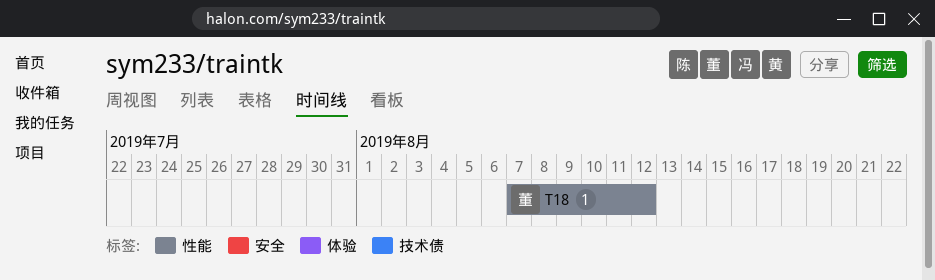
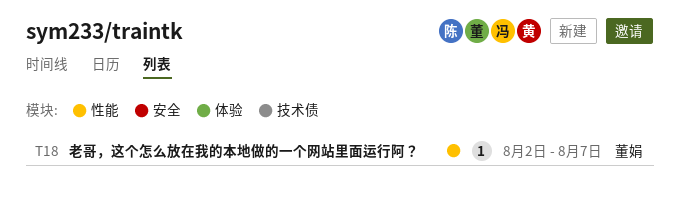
T18, start: Aug 7 -> Aug 2
T18, due: Aug 12 -> Aug 7

